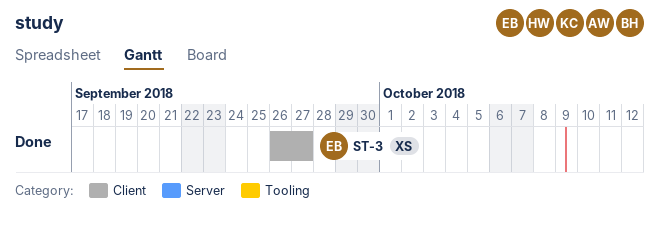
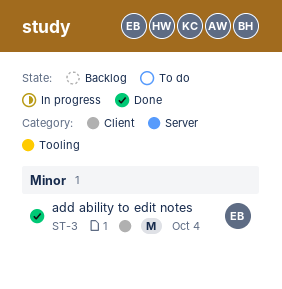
ST-3, estimate: XS -> M
ST-3, due: Sep 27 -> Oct 4

